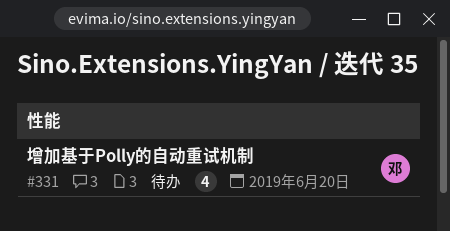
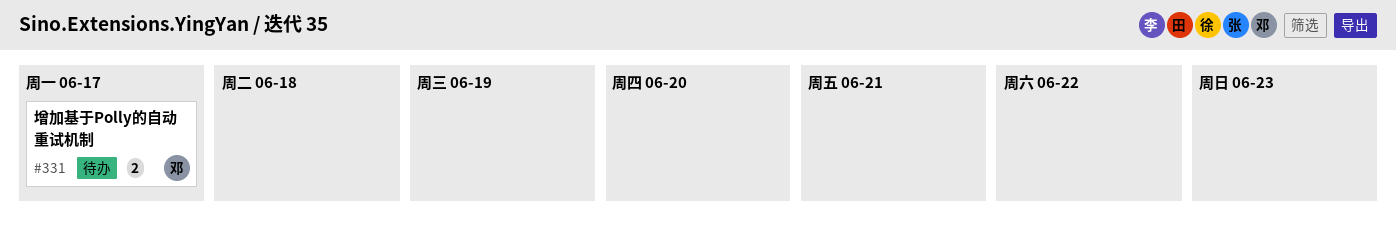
#331, estimate: 4 -> 2
#331, due: Jun 20 -> Jun 17

